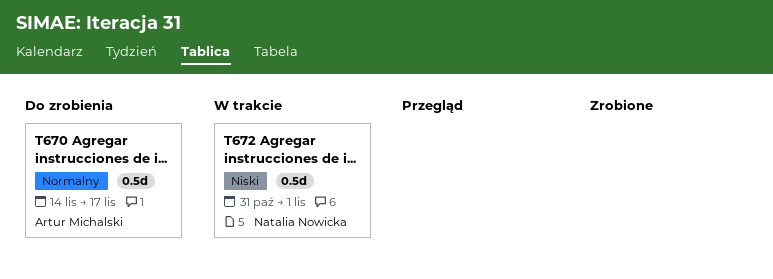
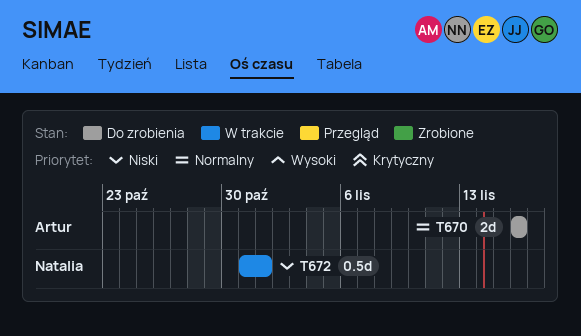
T670, estimate: 0.5d -> 2d
T670, start: Nov 14 -> Nov 16
T670, due: Nov 17 -> Nov 16

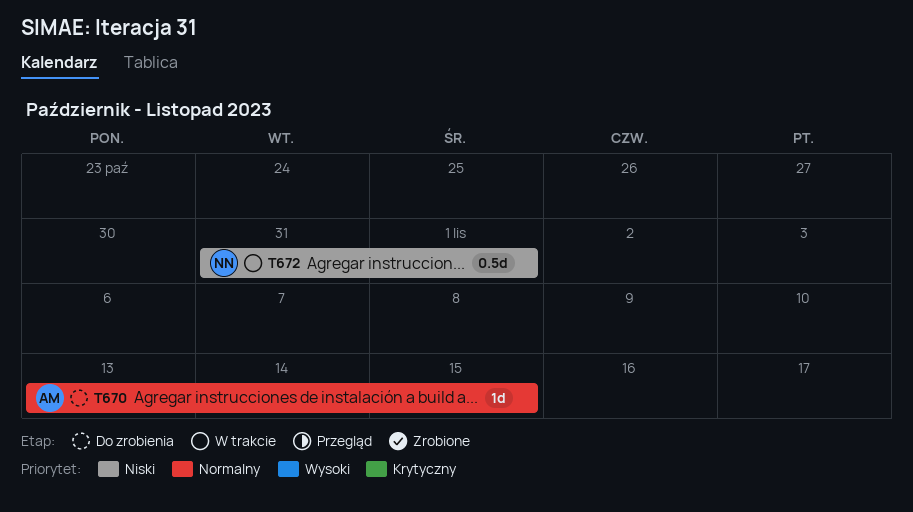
T670, estimate: 2d -> 1d
T670, start: Nov 16 -> Nov 13
T670, due: Nov 16 -> Nov 15

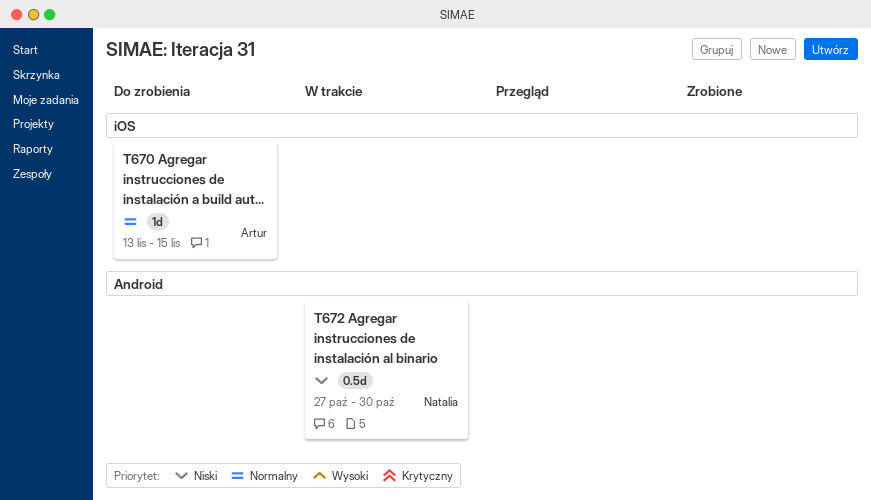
T672, start: Oct 31 -> Oct 27
T672, due: Nov 1 -> Oct 30

